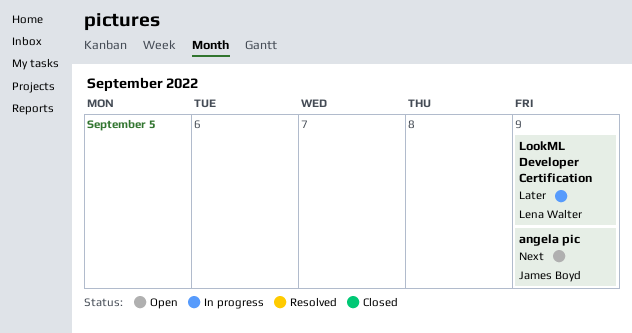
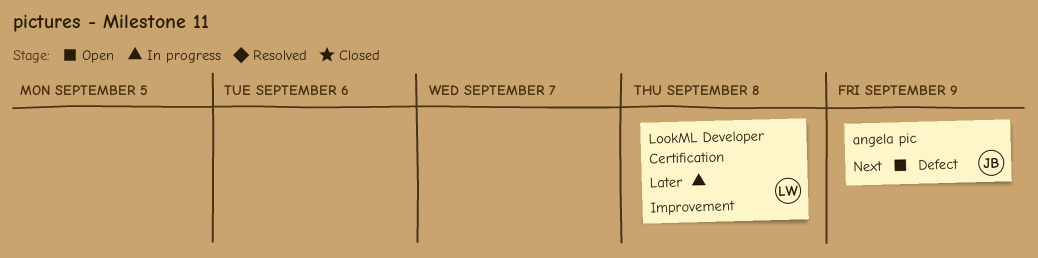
LookML Developer Certification, due: Sep 9 -> Sep 8

